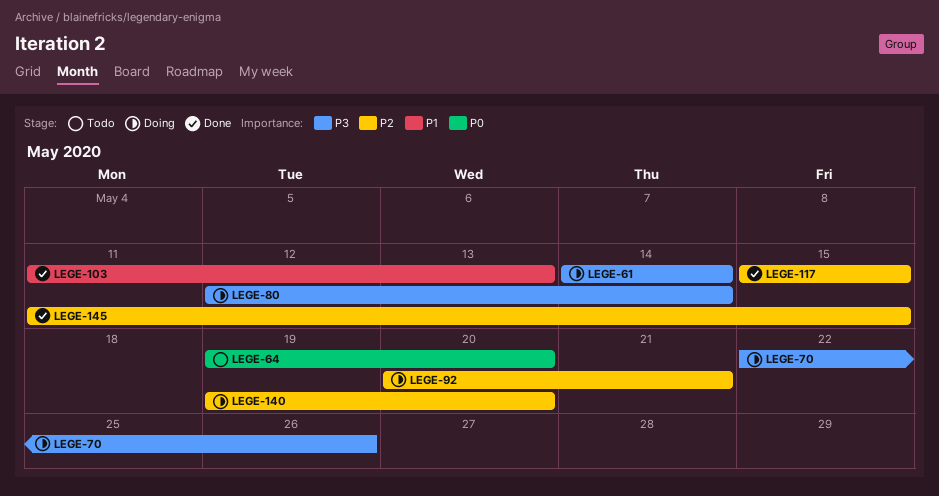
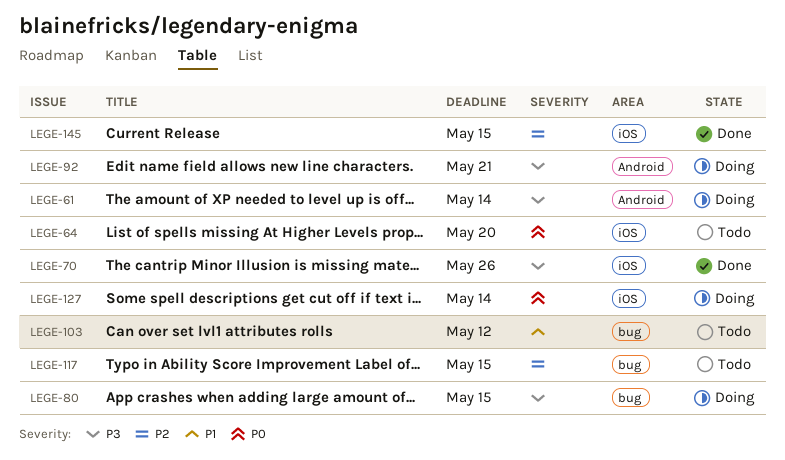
LEGE-70, status: Doing -> Done
LEGE-80, due: May 14 -> May 15
LEGE-92, priority: P2 -> P3
LEGE-103, status: Done -> Todo
LEGE-103, due: May 13 -> May 12
LEGE-117, status: Done -> Todo
LEGE-127: none -> present
LEGE-140: present -> none

